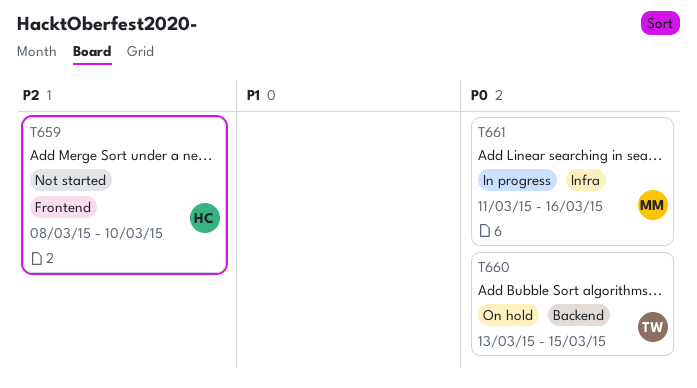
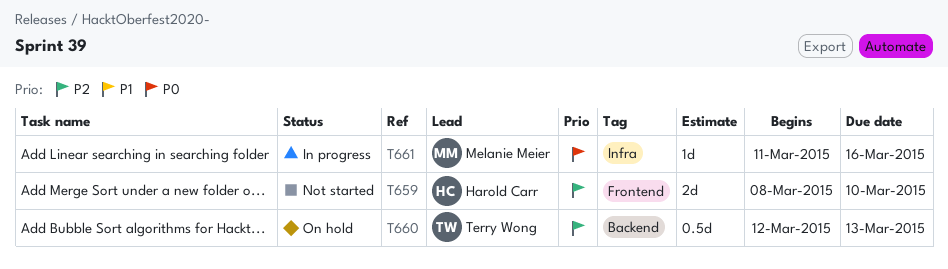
T660, priority: P0 -> P2
T660, start: Mar 13 -> Mar 12
T660, due: Mar 15 -> Mar 13

